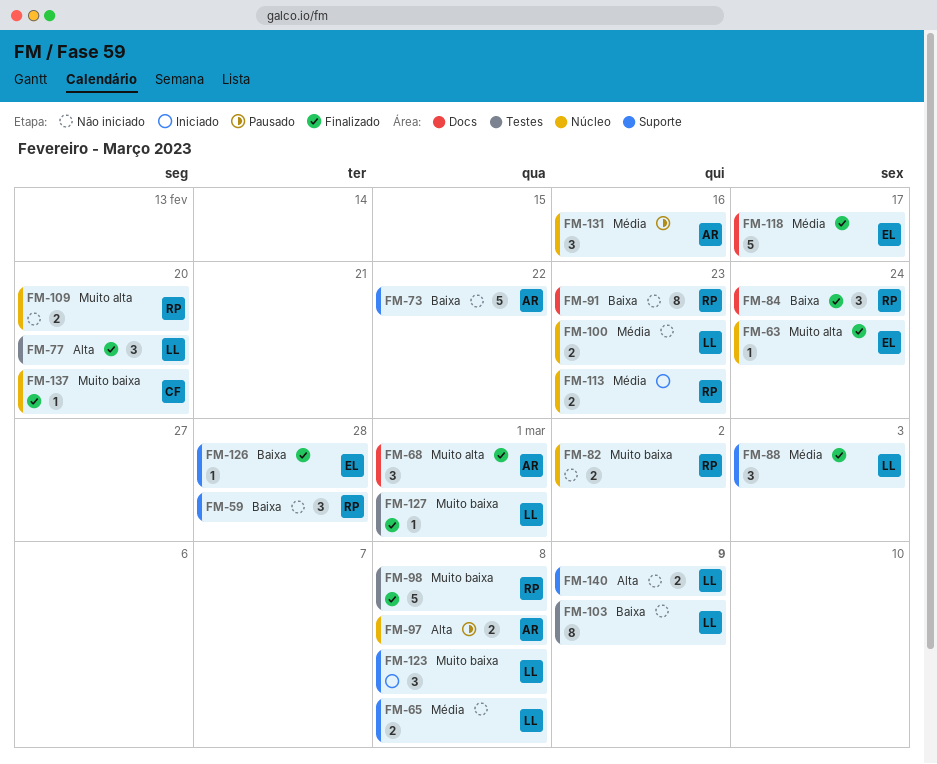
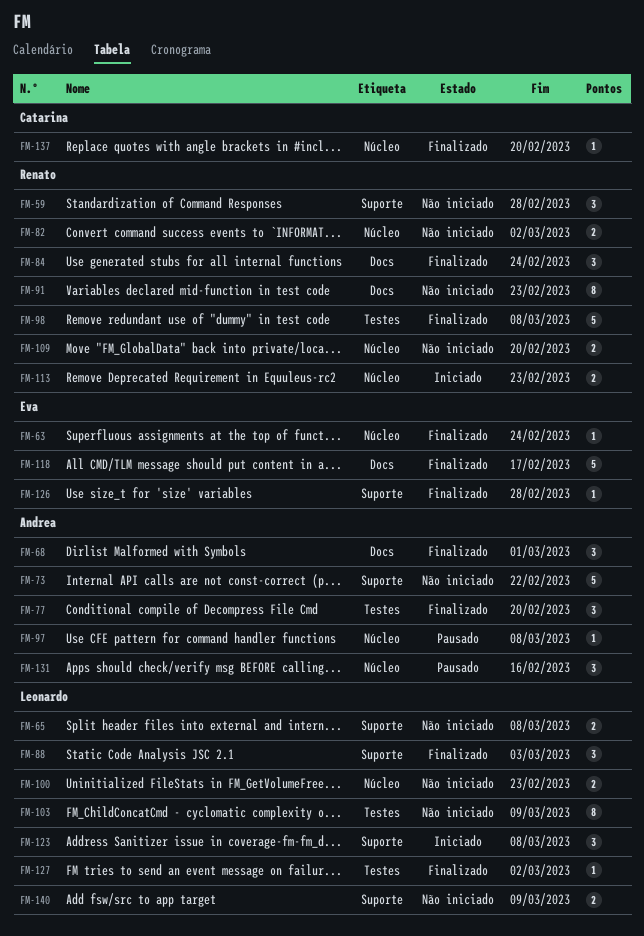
FM-77, owner: Leonardo -> Andrea
FM-97, estimate: 2 -> 1
FM-127, due: Mar 1 -> Mar 2

